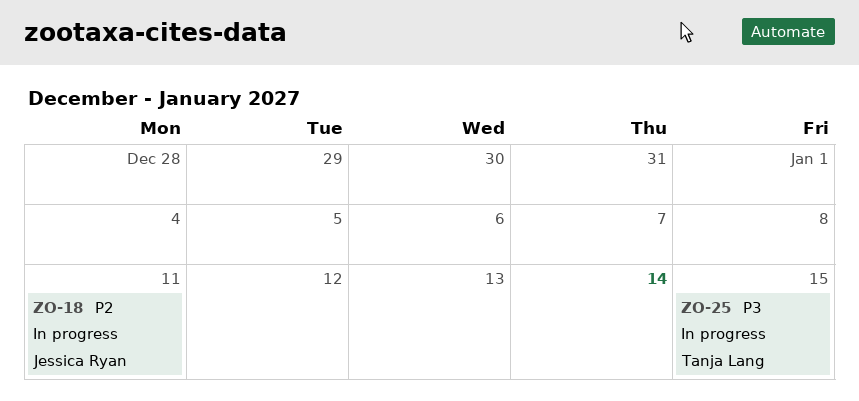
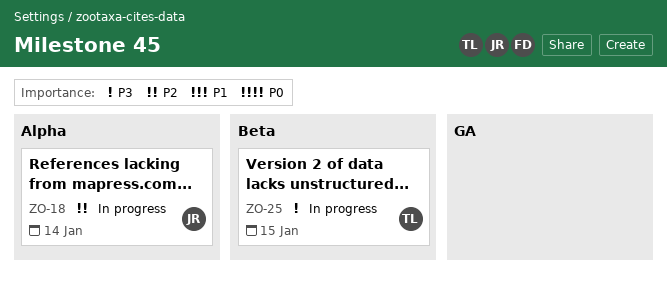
ZO-18, due: Jan 11 -> Jan 14

